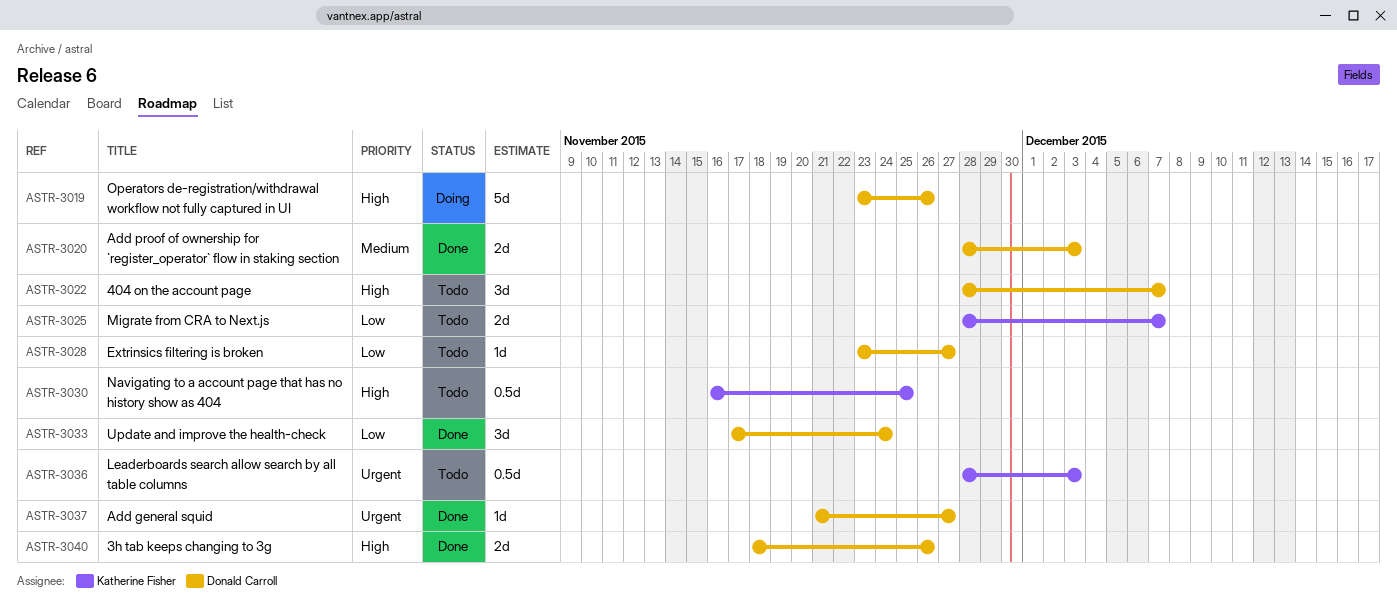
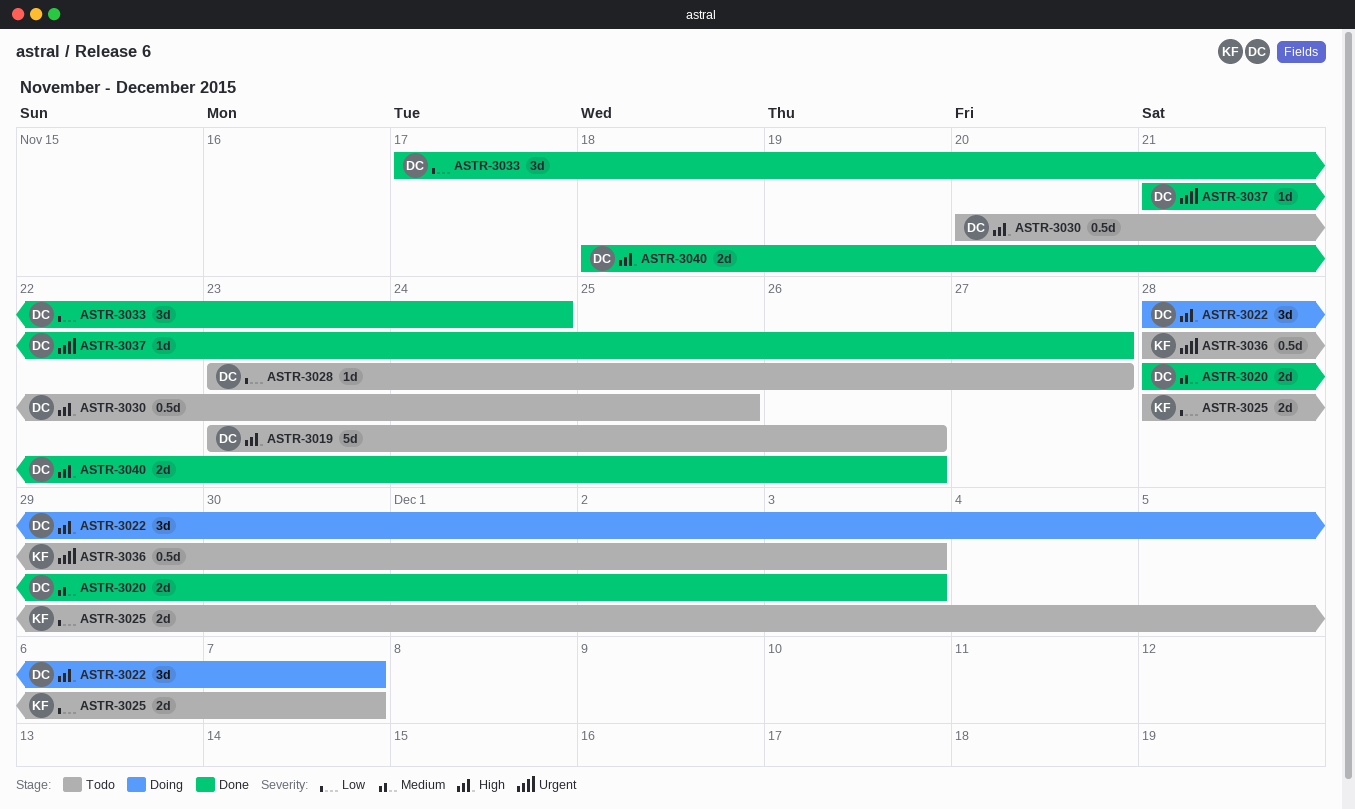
ASTR-3019, status: Doing -> Todo
ASTR-3022, status: Todo -> Doing
ASTR-3030, owner: Katherine Fisher -> Donald Carroll
ASTR-3030, start: Nov 16 -> Nov 20

